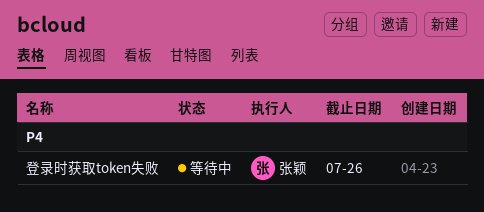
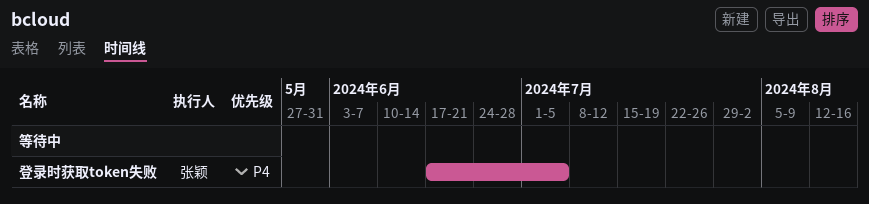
登录时获取token失败, due: Jul 26 -> Jul 5

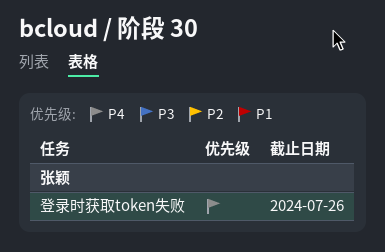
登录时获取token失败, due: Jul 5 -> Jul 26

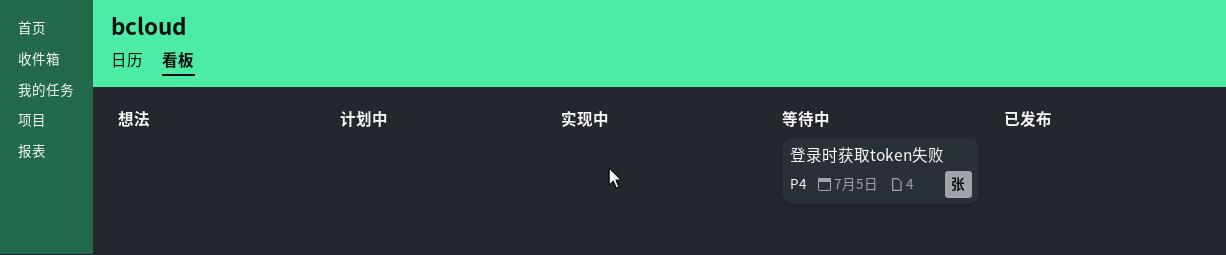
登录时获取token失败, due: Jul 26 -> Jul 5

